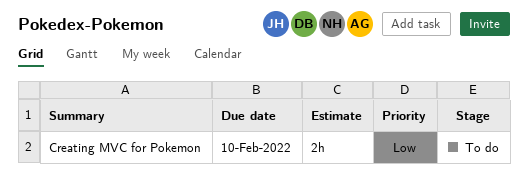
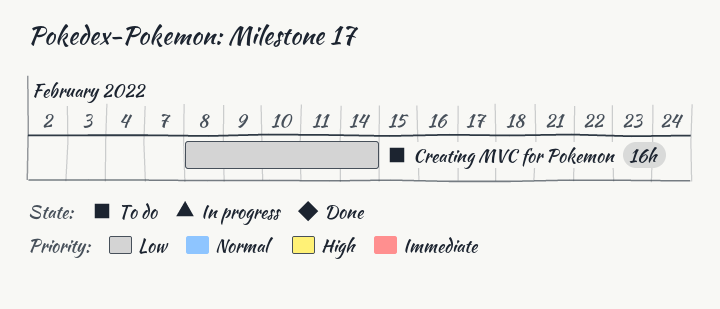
Creating MVC for Pokemon, estimate: 2h -> 16h
Creating MVC for Pokemon, due: Feb 10 -> Feb 14

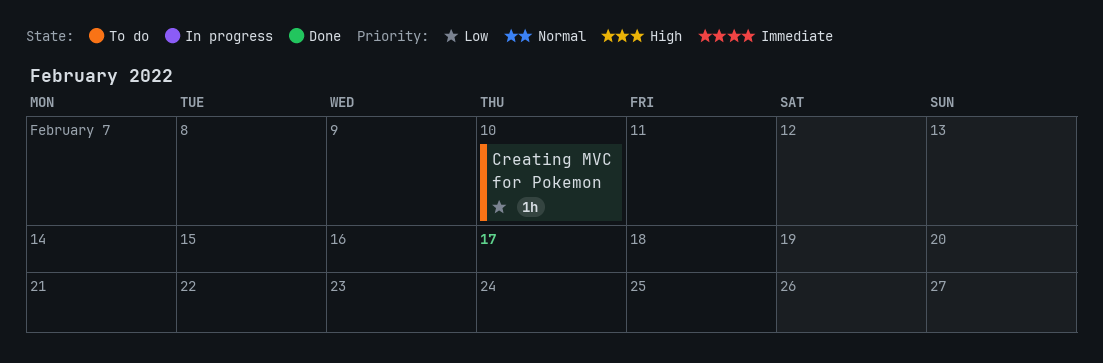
Creating MVC for Pokemon, estimate: 16h -> 1h
Creating MVC for Pokemon, due: Feb 14 -> Feb 10

